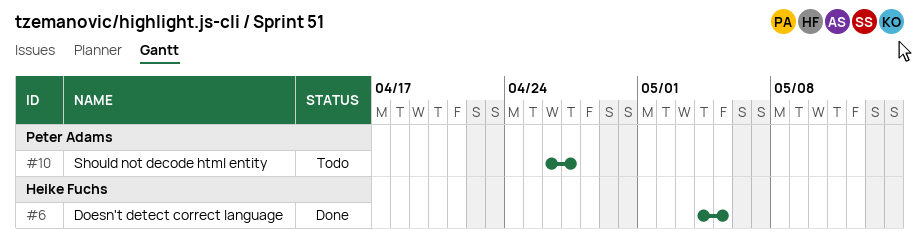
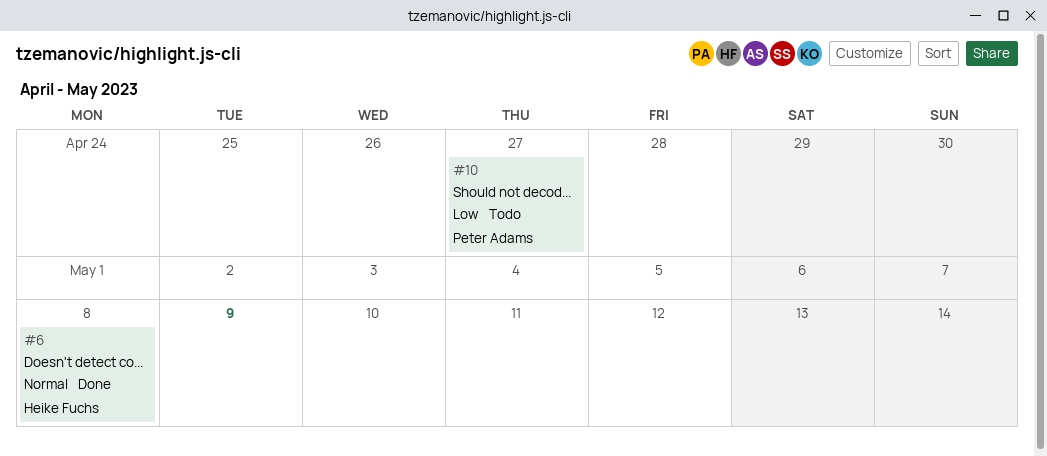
#6, due: May 5 -> May 8

